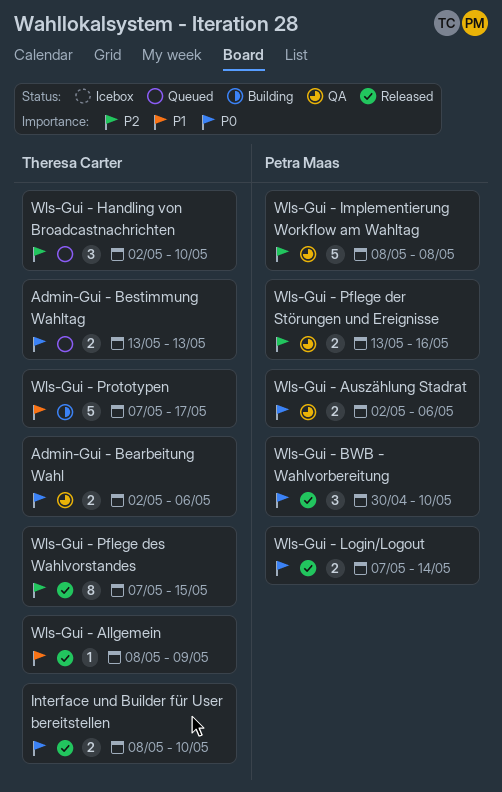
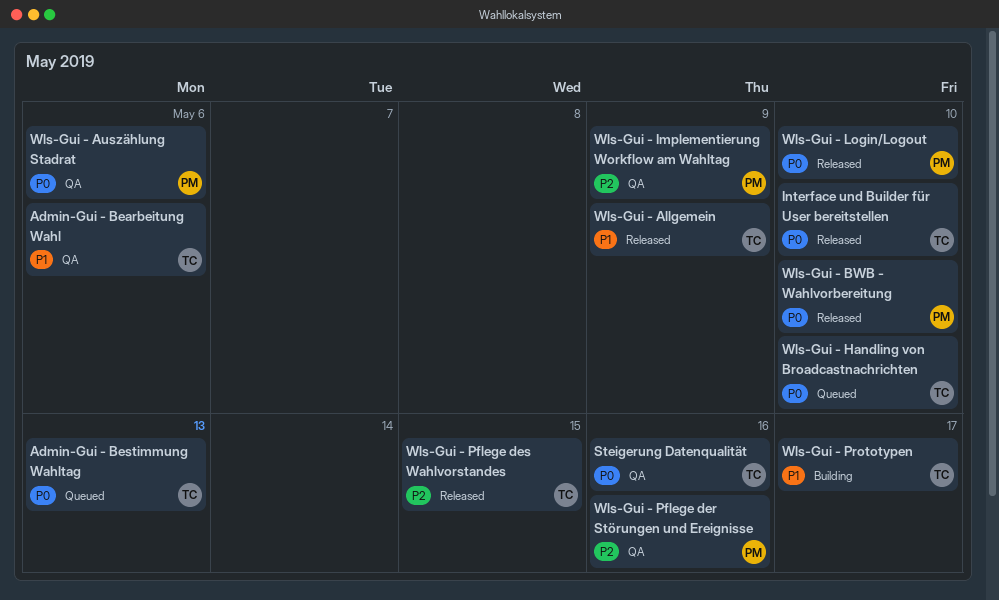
Admin-Gui - Bearbeitung Wahl, priority: P0 -> P1
Steigerung Datenqualität: none -> present
Wls-Gui - Handling von Broadcastnachrichten, priority: P2 -> P0
Wls-Gui - Implementierung Workflow am Wahltag, due: May 8 -> May 9
Wls-Gui - Login/Logout, due: May 14 -> May 10

